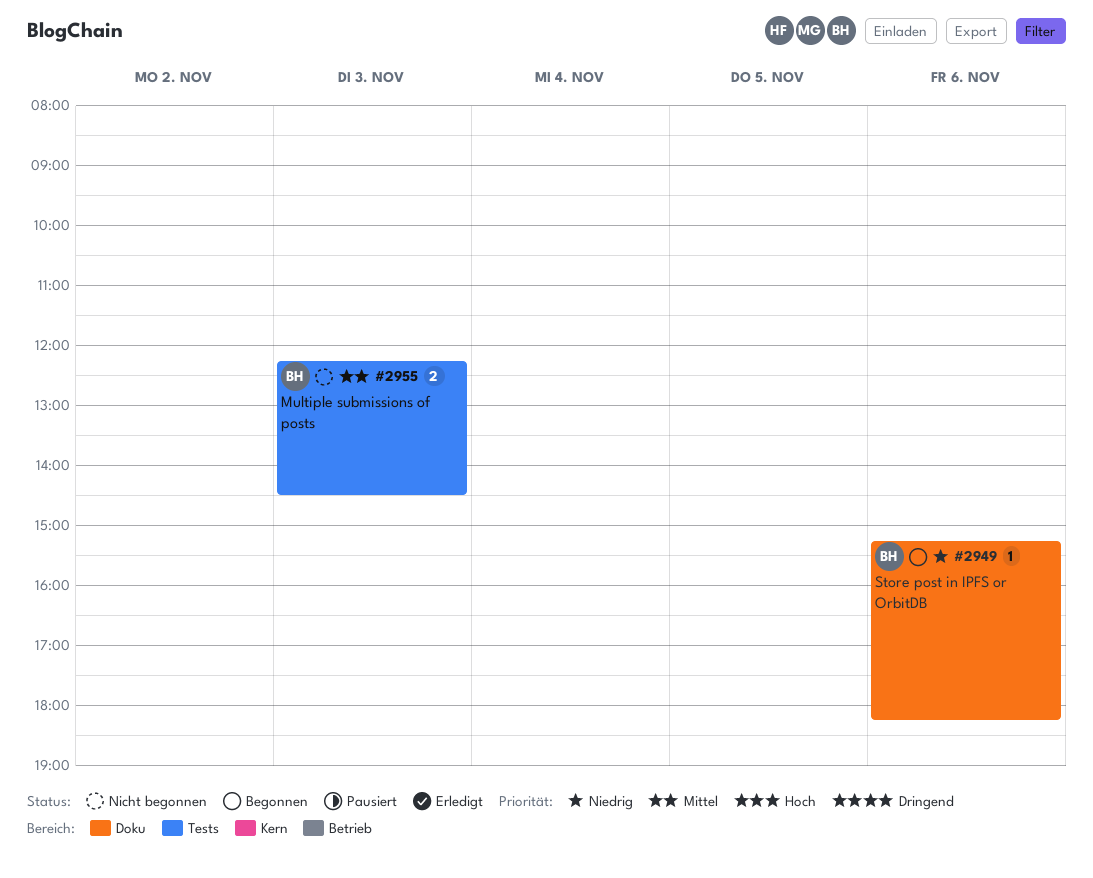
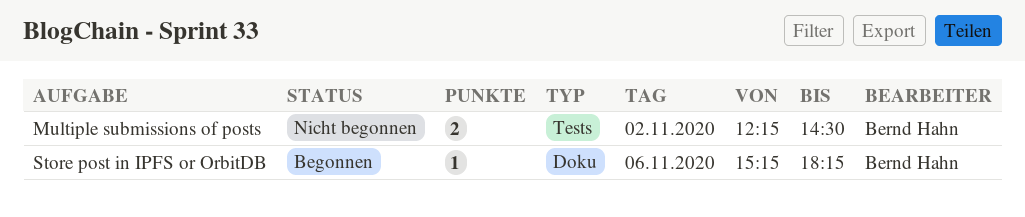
Multiple submissions of posts, day: Nov 3 -> Nov 2

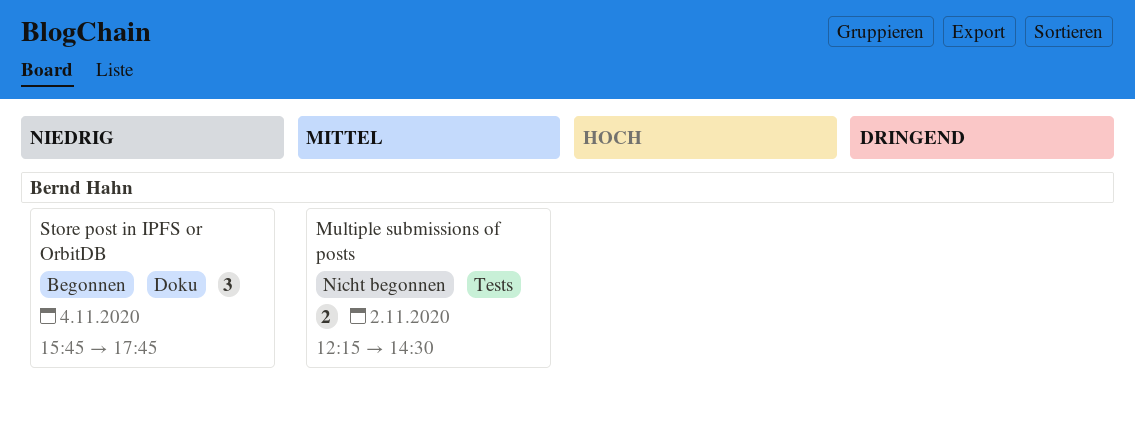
Store post in IPFS or OrbitDB, estimate: 1 -> 3
Store post in IPFS or OrbitDB, day: Nov 6 -> Nov 4
Store post in IPFS or OrbitDB, begins: 15:15 -> 15:45
Store post in IPFS or OrbitDB, ends: 18:15 -> 17:45

